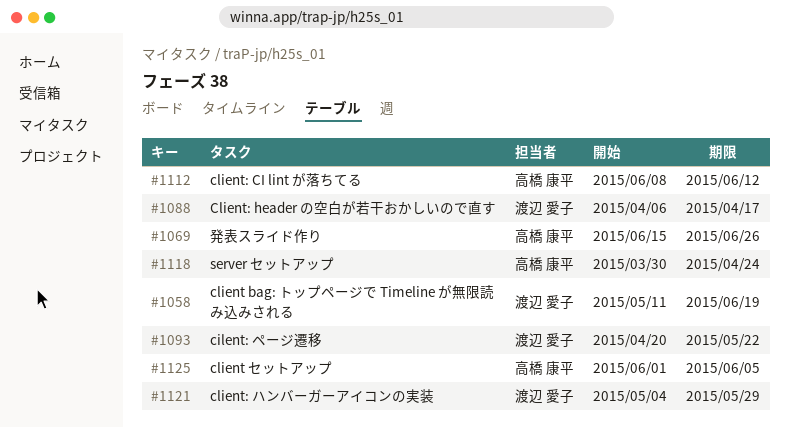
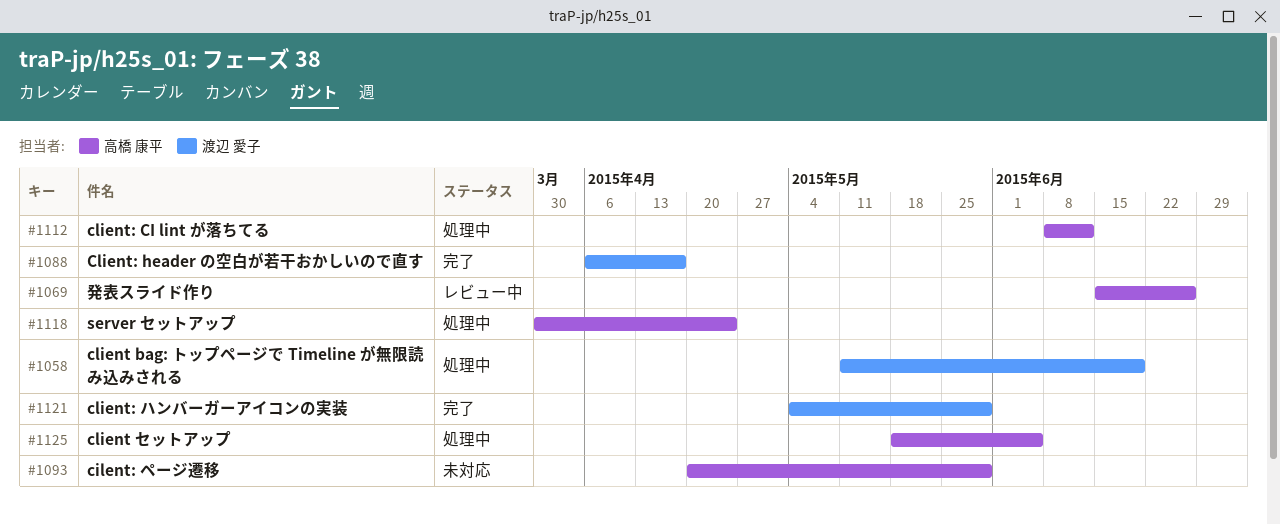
#1093, owner: 渡辺 愛子 -> 高橋 康平
#1093, due: May 22 -> May 29
#1125, start: Jun 1 -> May 18

